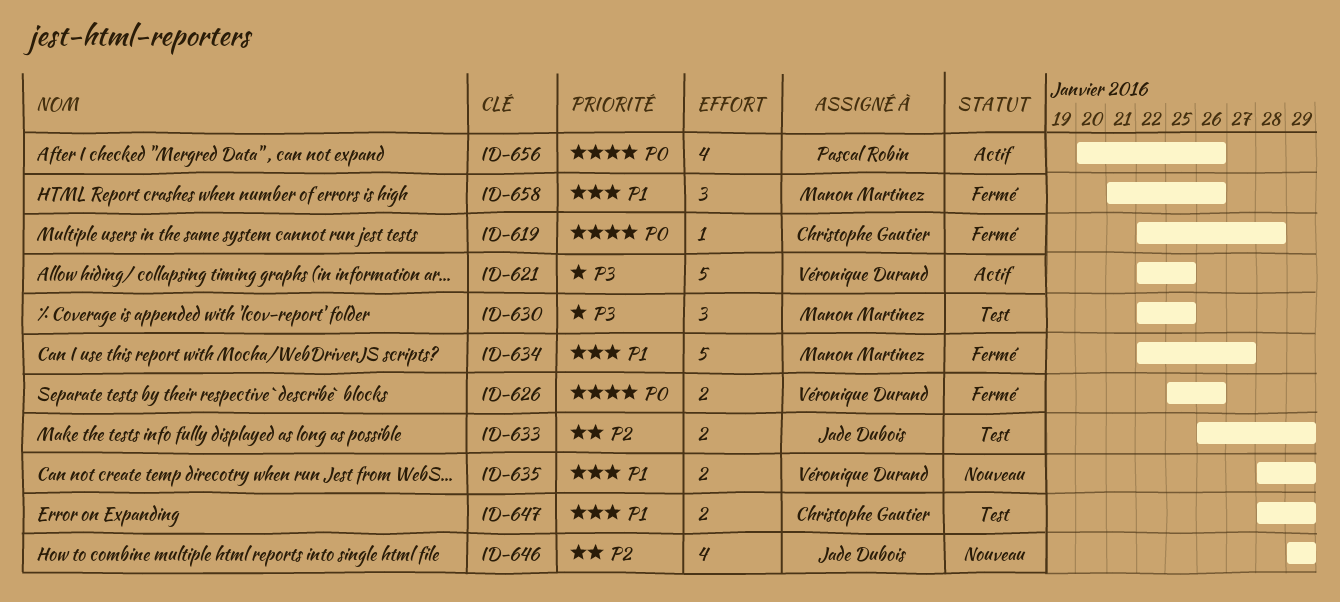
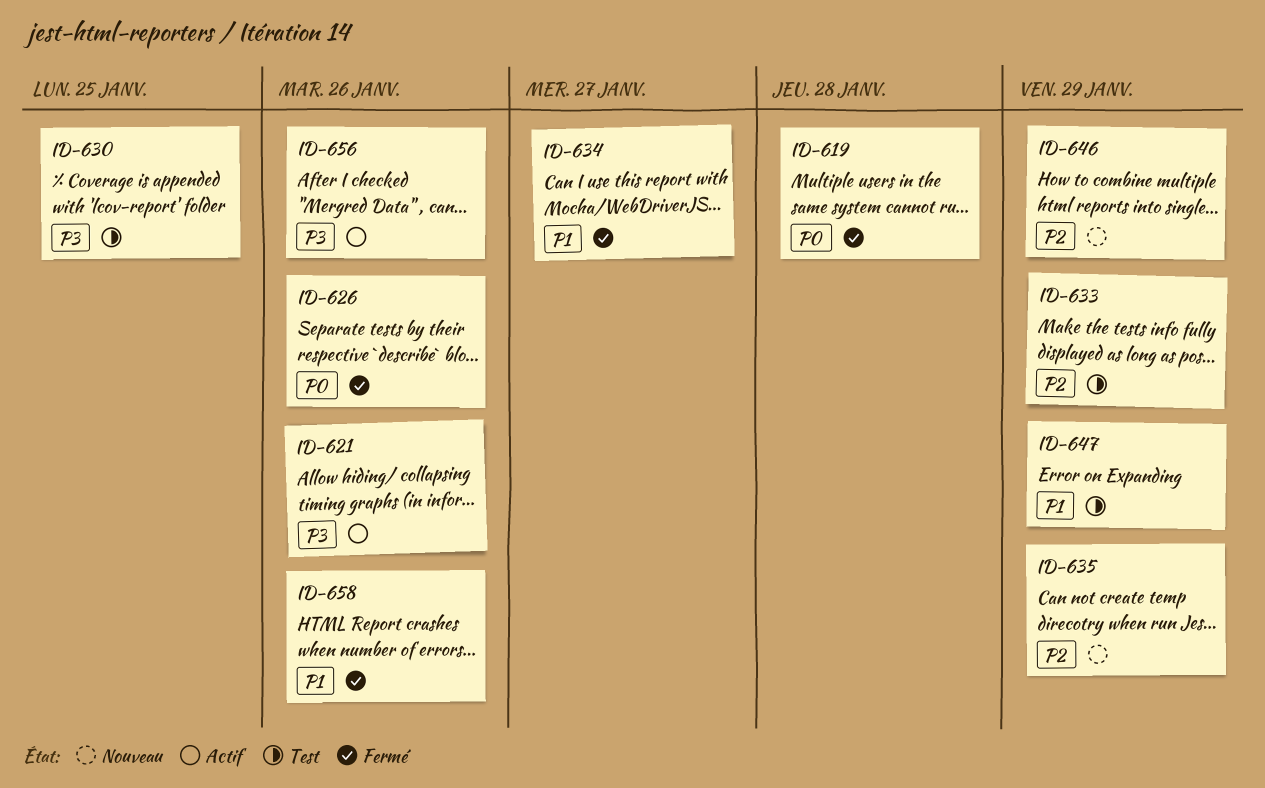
ID-621, due: Jan 25 -> Jan 26
ID-635, priority: P1 -> P2
ID-656, priority: P0 -> P3

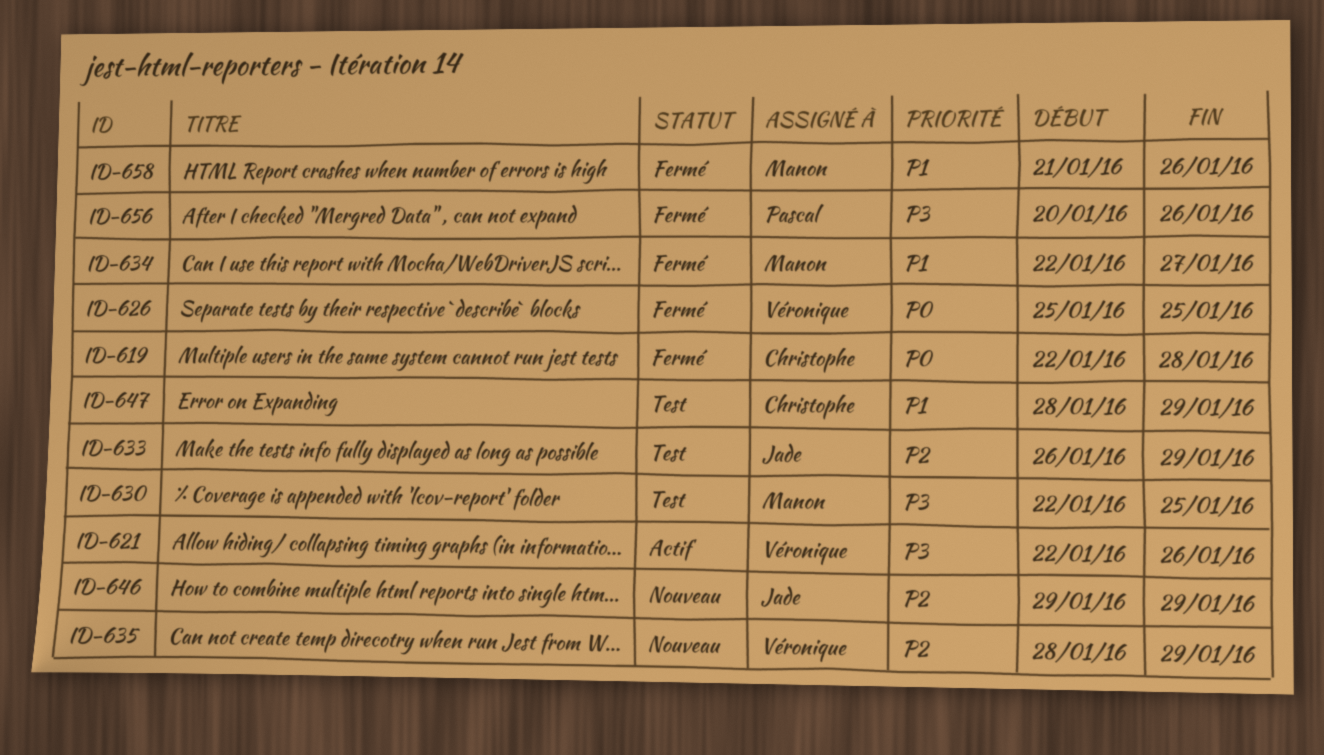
ID-626, due: Jan 26 -> Jan 25
ID-656, status: Actif -> Fermé

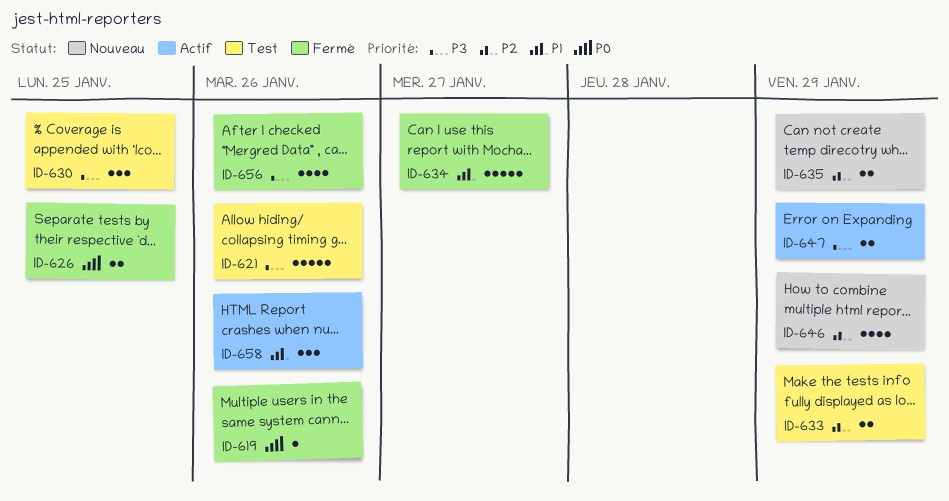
ID-619, due: Jan 28 -> Jan 26
ID-621, status: Actif -> Test
ID-647, status: Test -> Actif
ID-647, priority: P1 -> P3
ID-658, status: Fermé -> Actif

